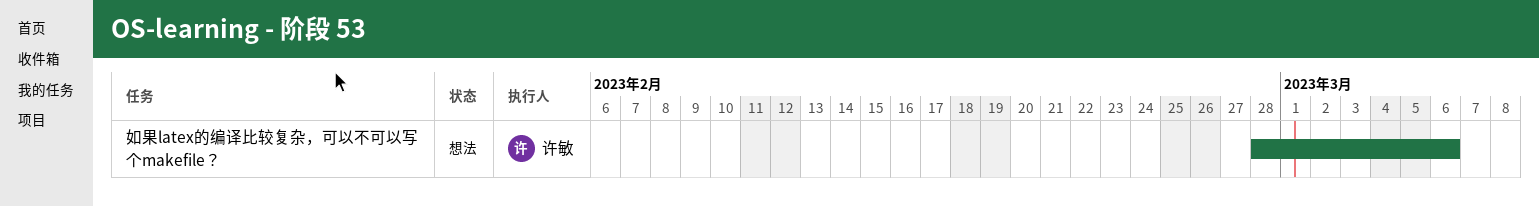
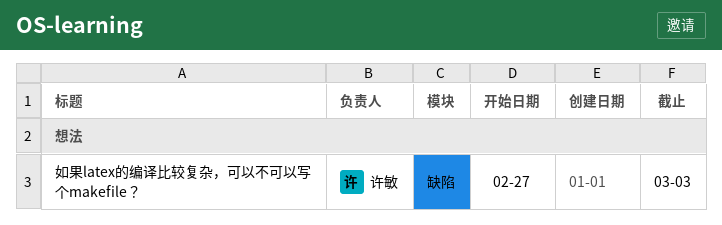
如果latex的编译比较复杂，可以不可以写个makefile？, start: Feb 28 -> Feb 27
如果latex的编译比较复杂，可以不可以写个makefile？, due: Mar 6 -> Mar 3

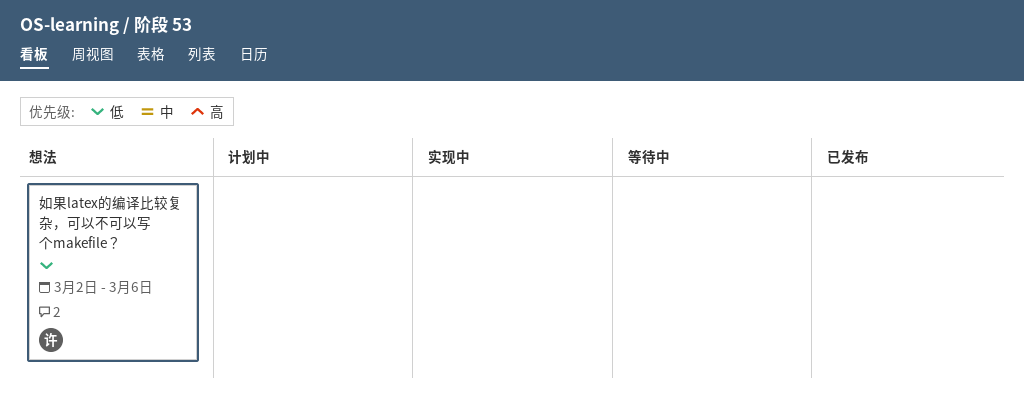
如果latex的编译比较复杂，可以不可以写个makefile？, start: Feb 27 -> Mar 2
如果latex的编译比较复杂，可以不可以写个makefile？, due: Mar 3 -> Mar 6

